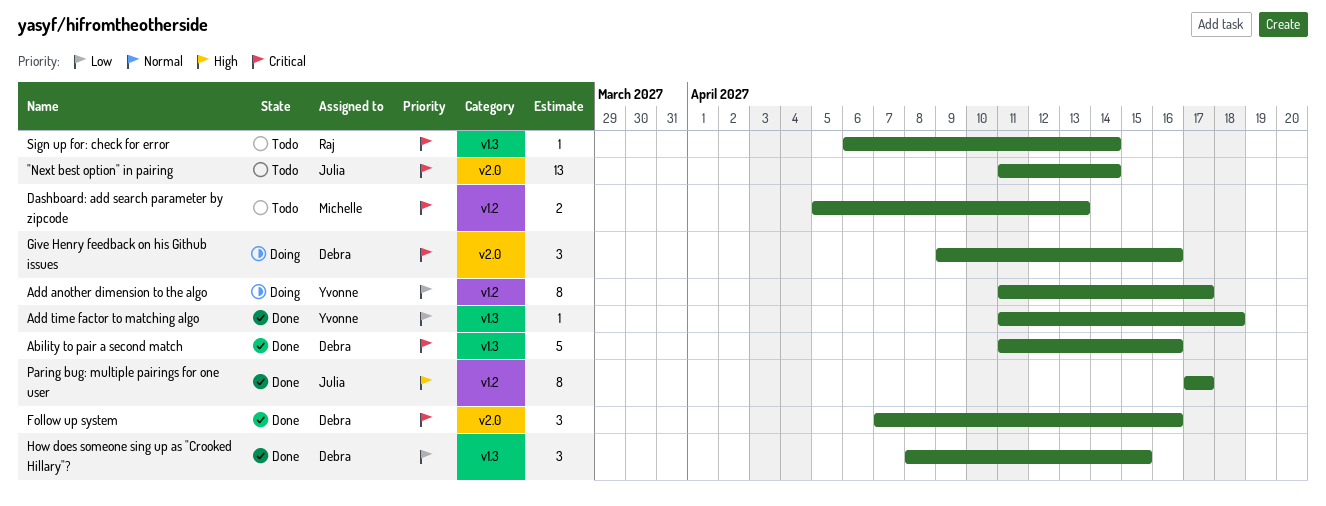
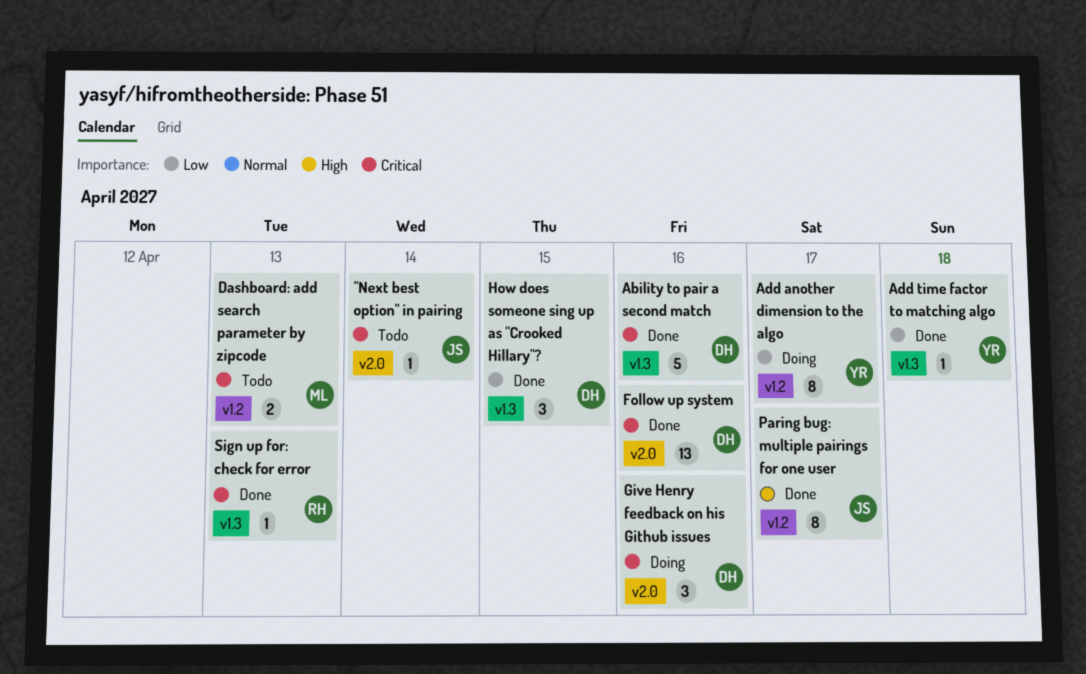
"Next best option" in pairing, estimate: 13 -> 1
Follow up system, estimate: 3 -> 13
Sign up for: check for error, status: Todo -> Done
Sign up for: check for error, due: Apr 14 -> Apr 13

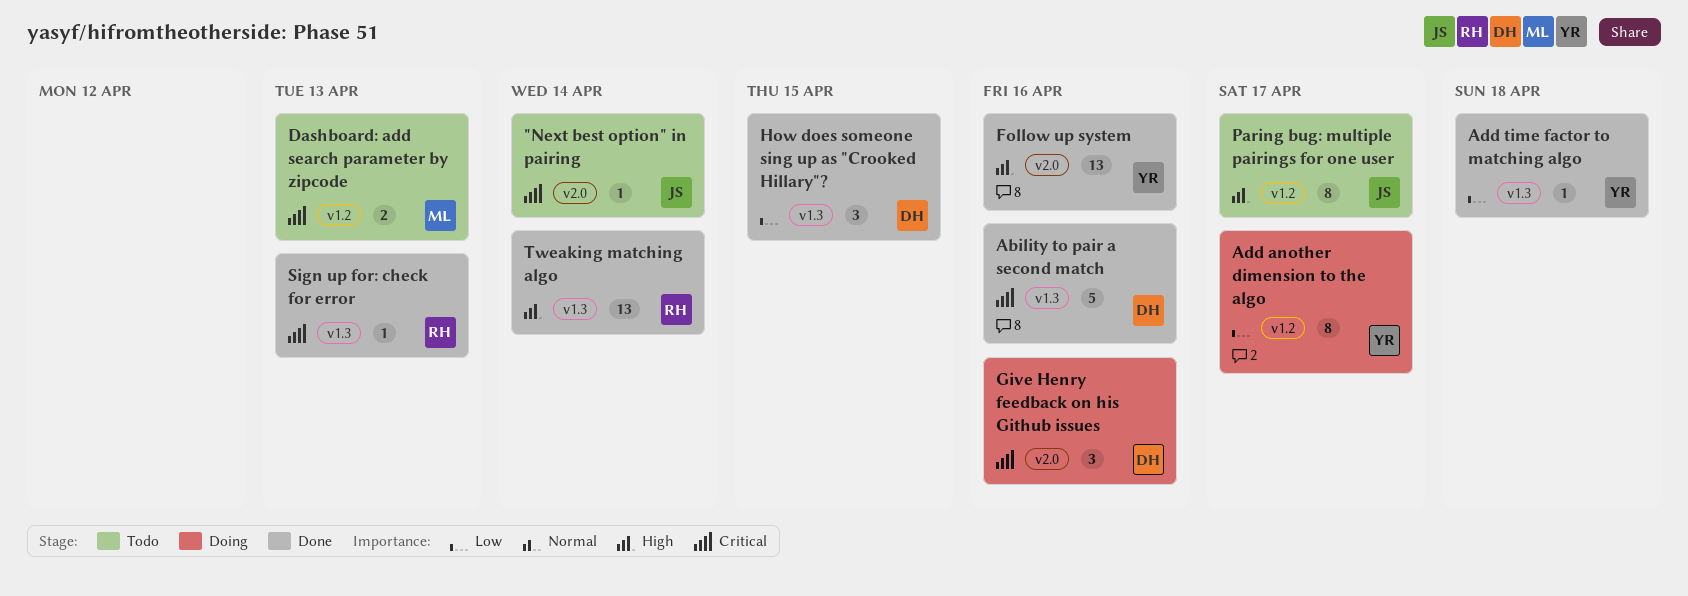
Follow up system, owner: DH -> YR
Follow up system, priority: Critical -> High
Paring bug: multiple pairings for one user, status: Done -> Todo
Tweaking matching algo: none -> present

